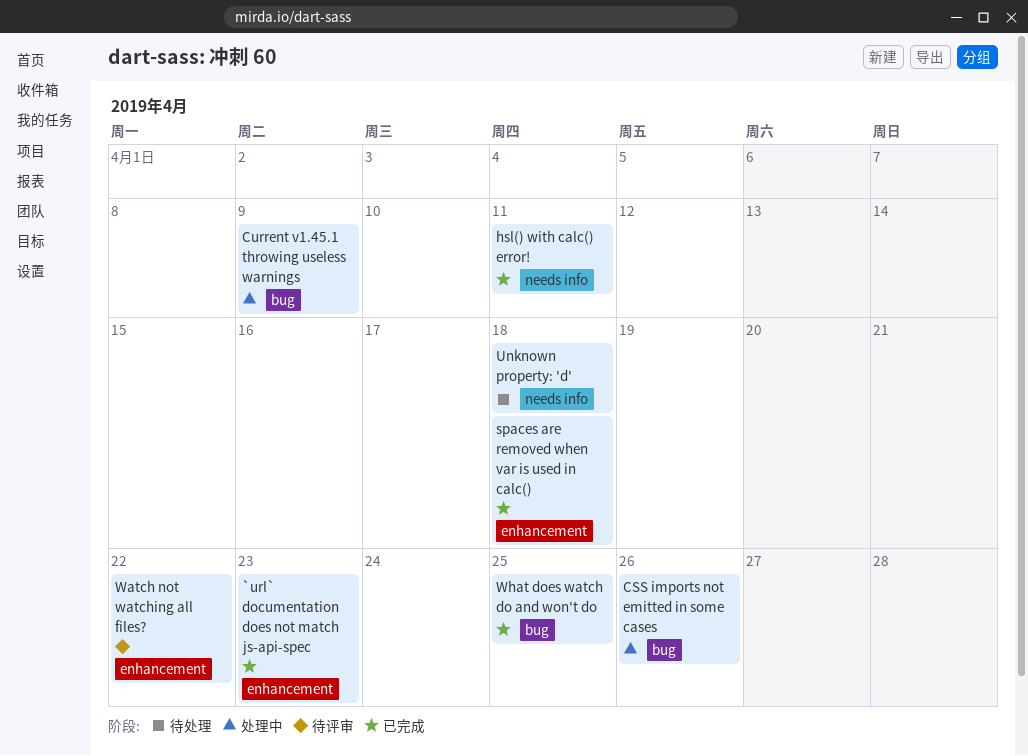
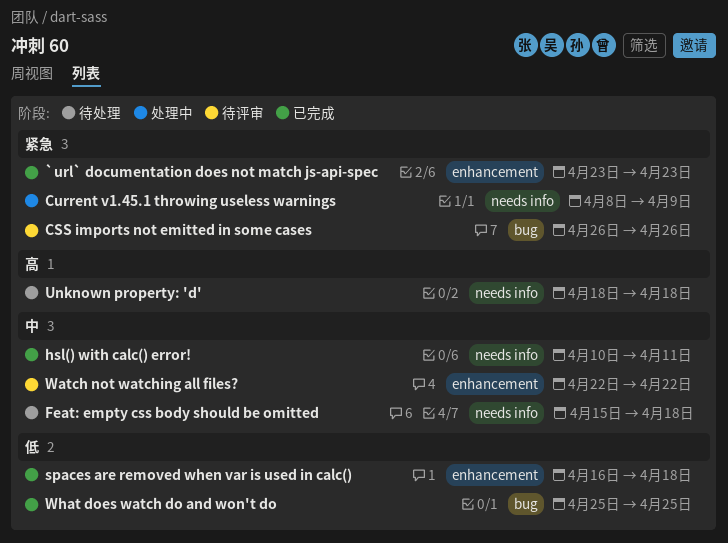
CSS imports not emitted in some cases, status: 处理中 -> 待评审
Current v1.45.1 throwing useless warnings, label: bug -> needs info
Feat: empty css body should be omitted: none -> present

